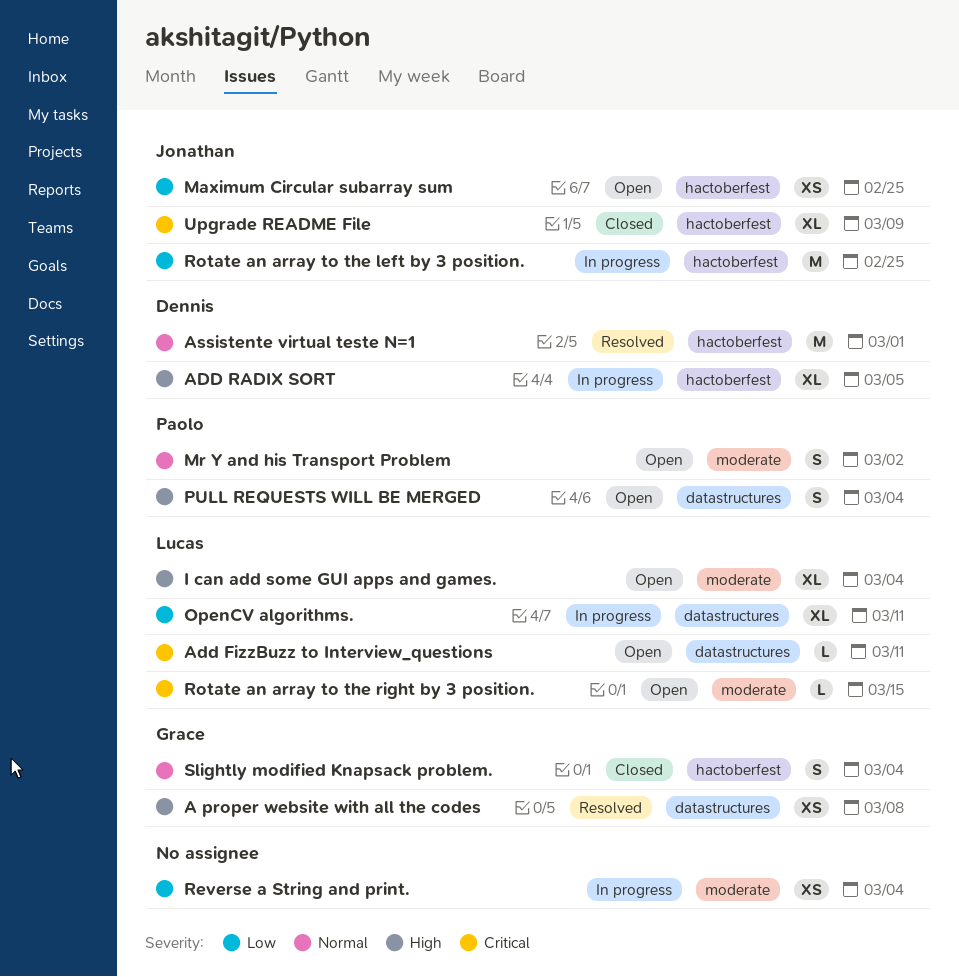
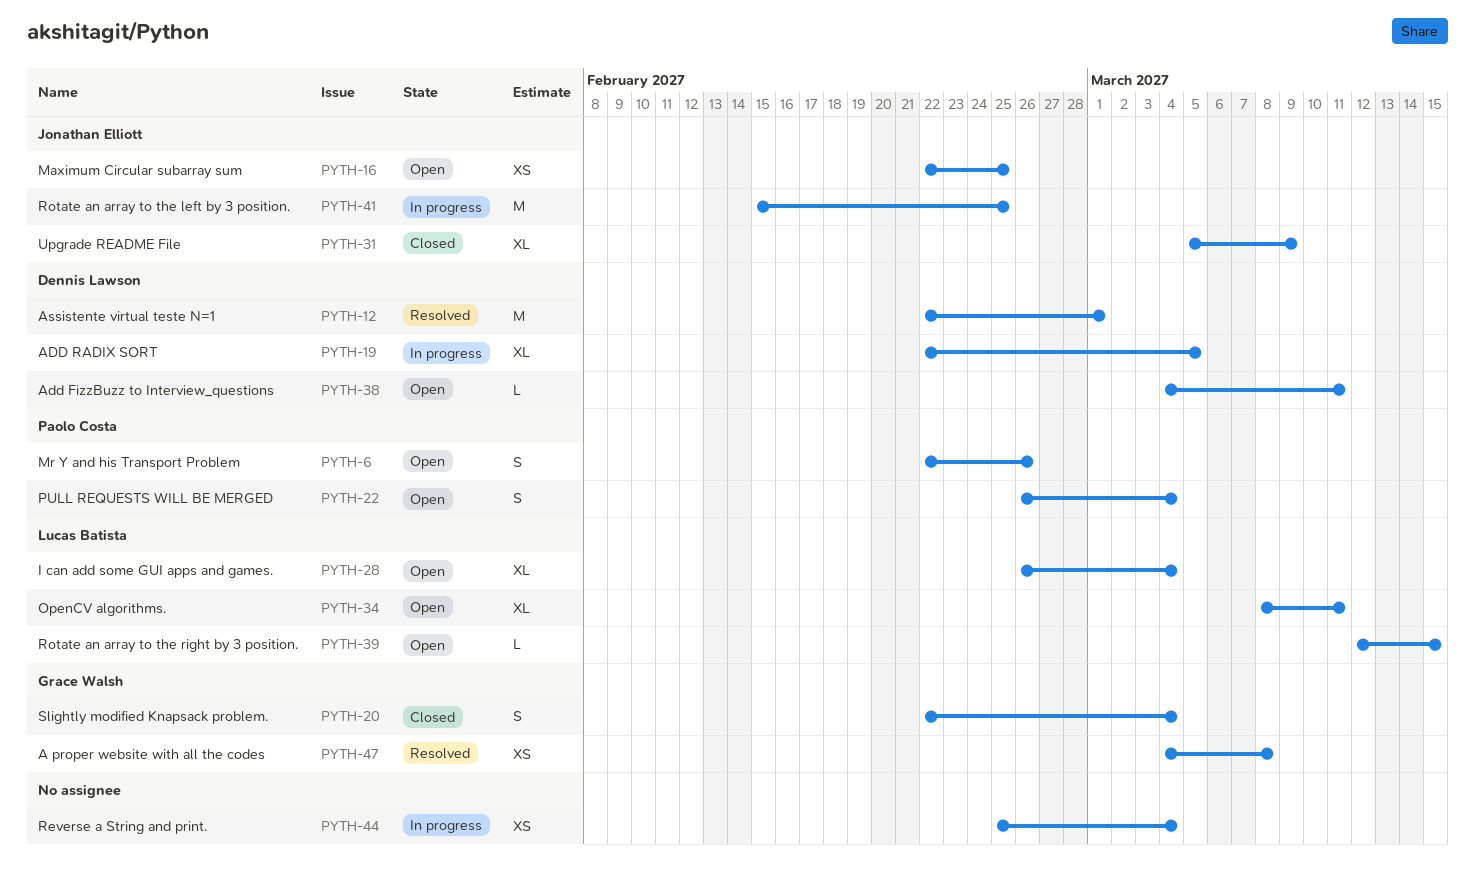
Add FizzBuzz to Interview_questions, owner: Lucas Batista -> Dennis Lawson
Mr Y and his Transport Problem, due: Mar 2 -> Feb 26
OpenCV algorithms., status: In progress -> Open

